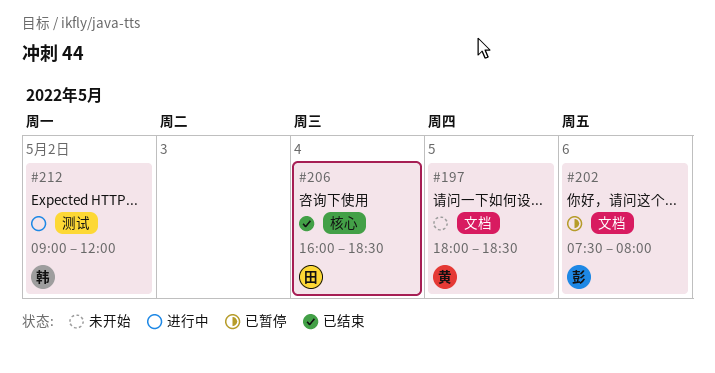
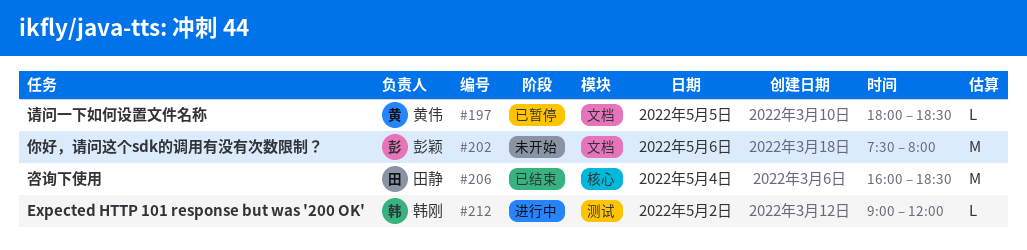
#197, status: 未开始 -> 已暂停
#202, status: 已暂停 -> 未开始

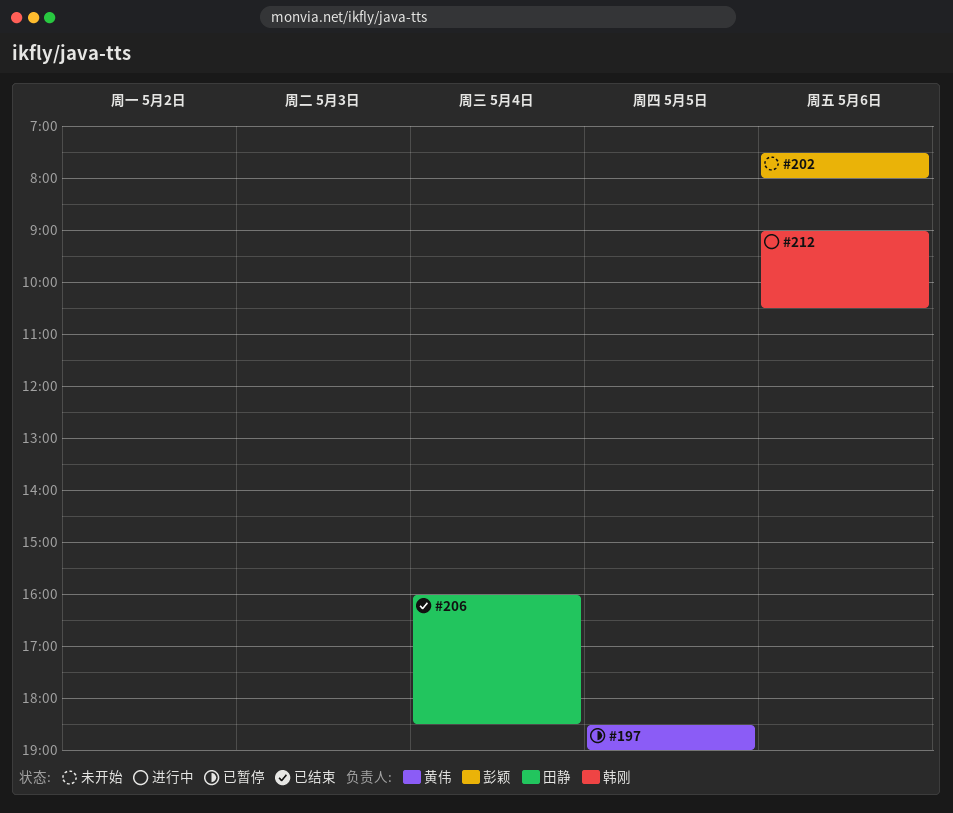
#197, begins: 18:00 -> 18:30
#197, ends: 18:30 -> 19:00
#212, day: May 2 -> May 6
#212, ends: 12:00 -> 10:30

